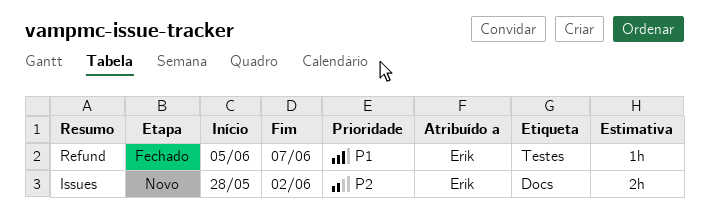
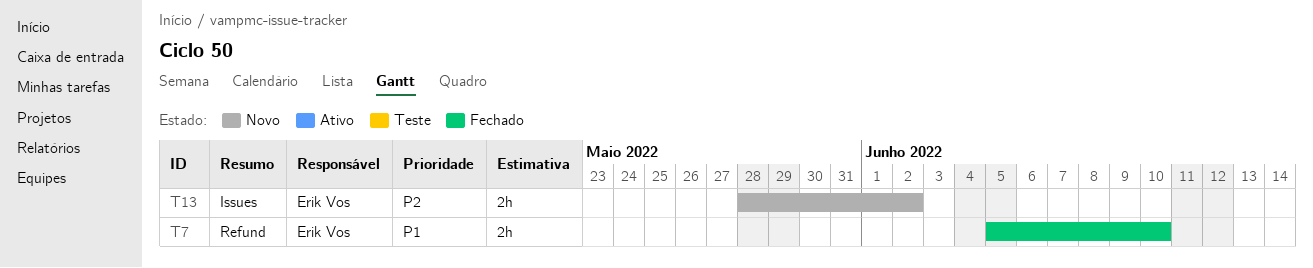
Refund, estimate: 1h -> 2h
Refund, due: Jun 7 -> Jun 10

